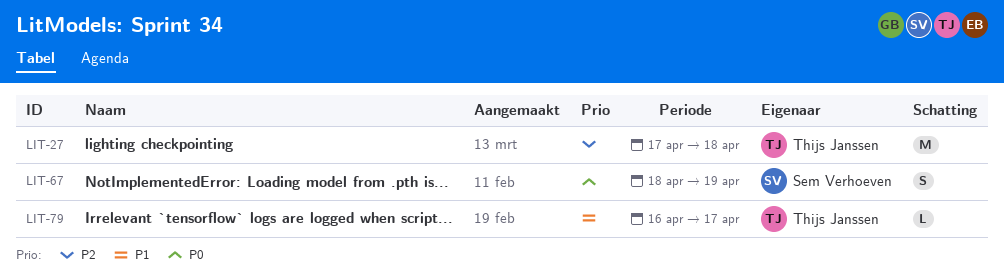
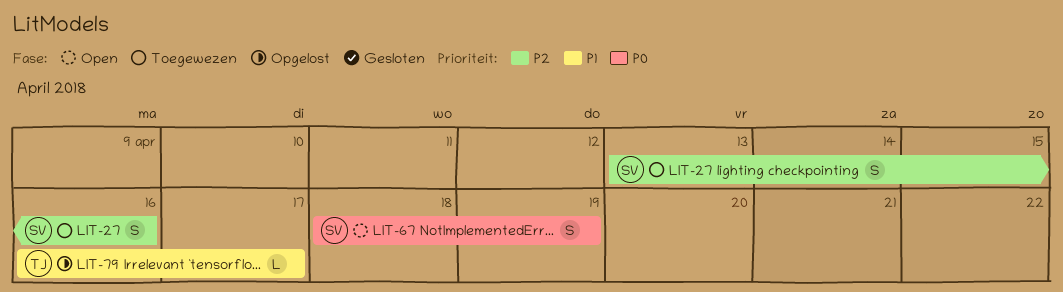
LIT-27, owner: Thijs Janssen -> Sem Verhoeven
LIT-27, estimate: M -> S
LIT-27, start: Apr 17 -> Apr 13
LIT-27, due: Apr 18 -> Apr 16

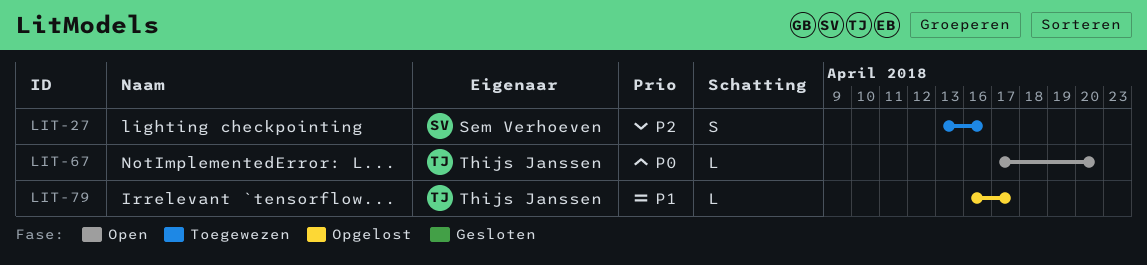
LIT-67, owner: Sem Verhoeven -> Thijs Janssen
LIT-67, estimate: S -> L
LIT-67, start: Apr 18 -> Apr 17
LIT-67, due: Apr 19 -> Apr 20

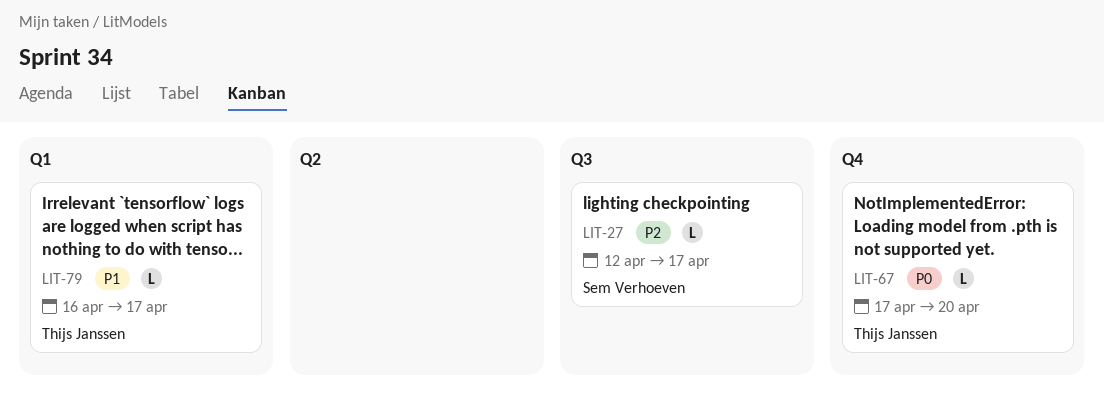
LIT-27, estimate: S -> L
LIT-27, start: Apr 13 -> Apr 12
LIT-27, due: Apr 16 -> Apr 17

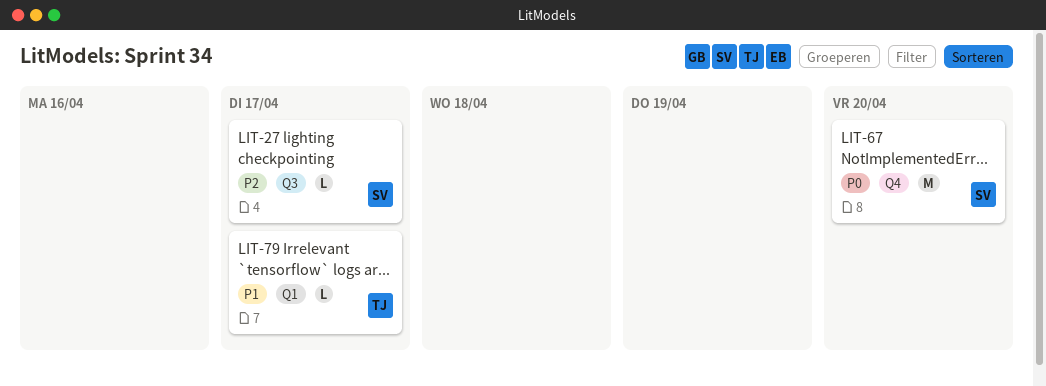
LIT-67, owner: Thijs Janssen -> Sem Verhoeven
LIT-67, estimate: L -> M

